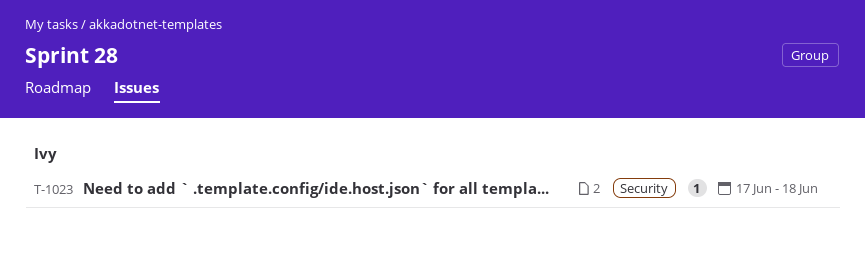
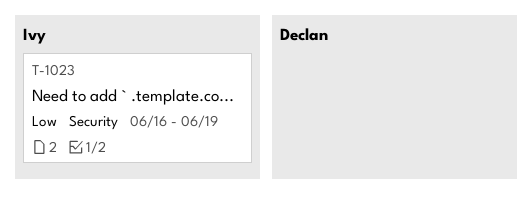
T-1023, start: Jun 17 -> Jun 16
T-1023, due: Jun 18 -> Jun 19

